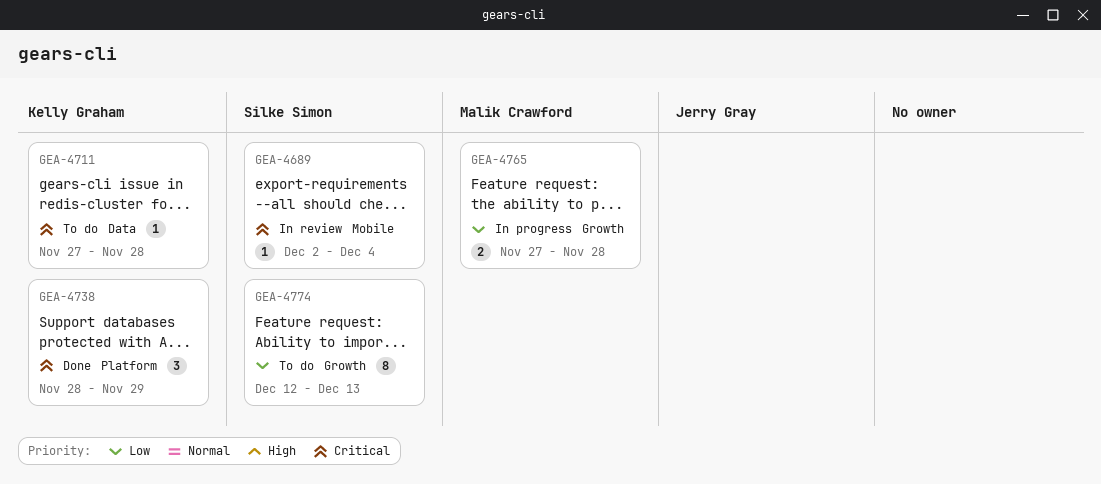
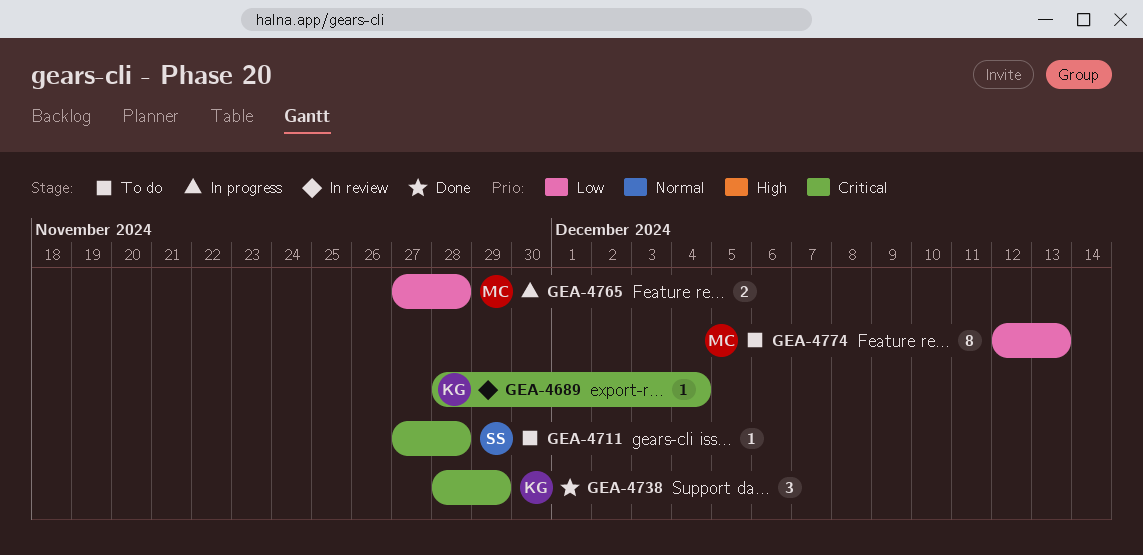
GEA-4689, owner: Silke Simon -> Kelly Graham
GEA-4689, start: Dec 2 -> Nov 28
GEA-4711, owner: Kelly Graham -> Silke Simon
GEA-4774, owner: Silke Simon -> Malik Crawford

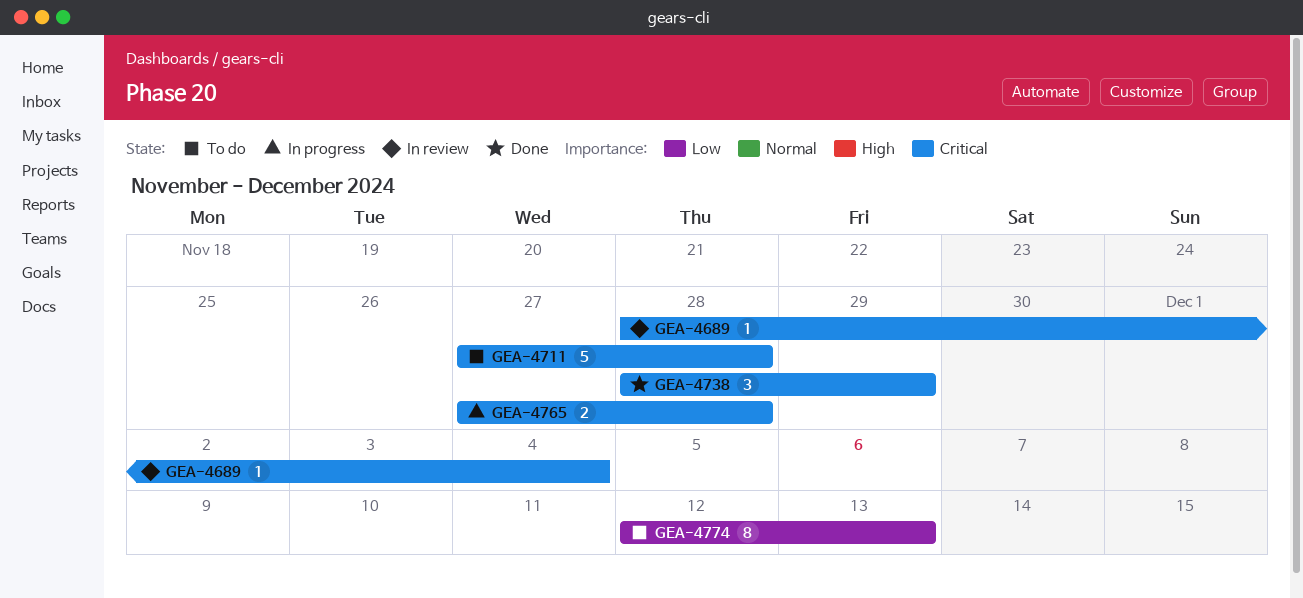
GEA-4711, estimate: 1 -> 5
GEA-4765, priority: Low -> Critical

